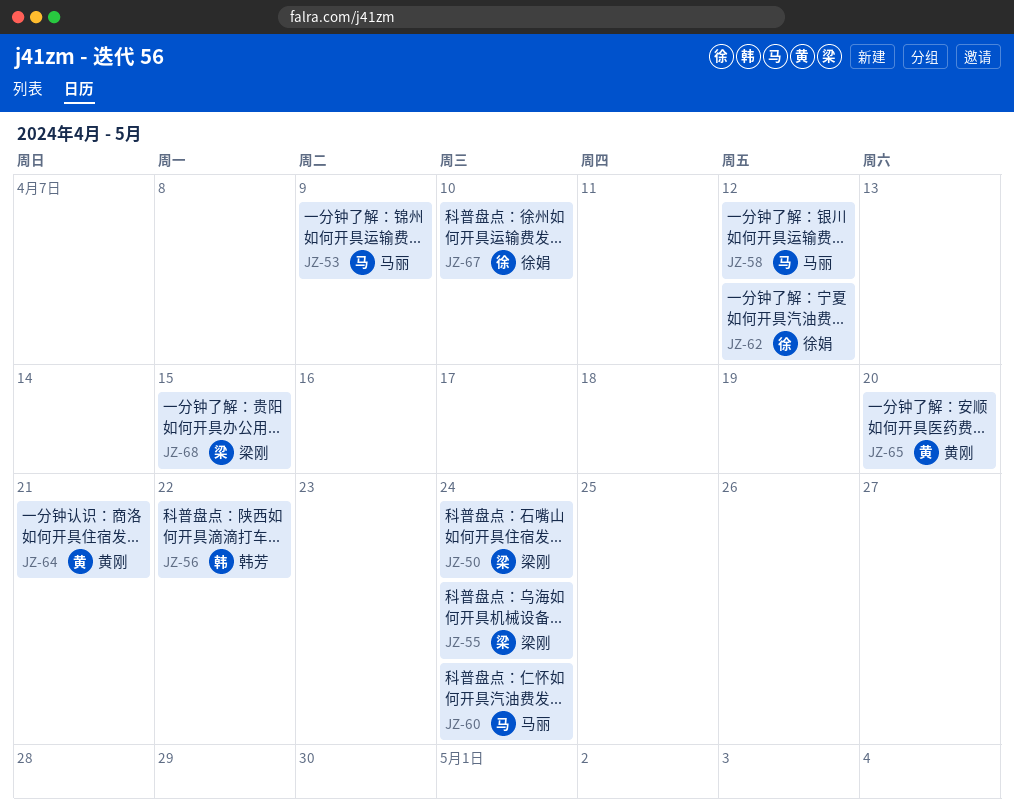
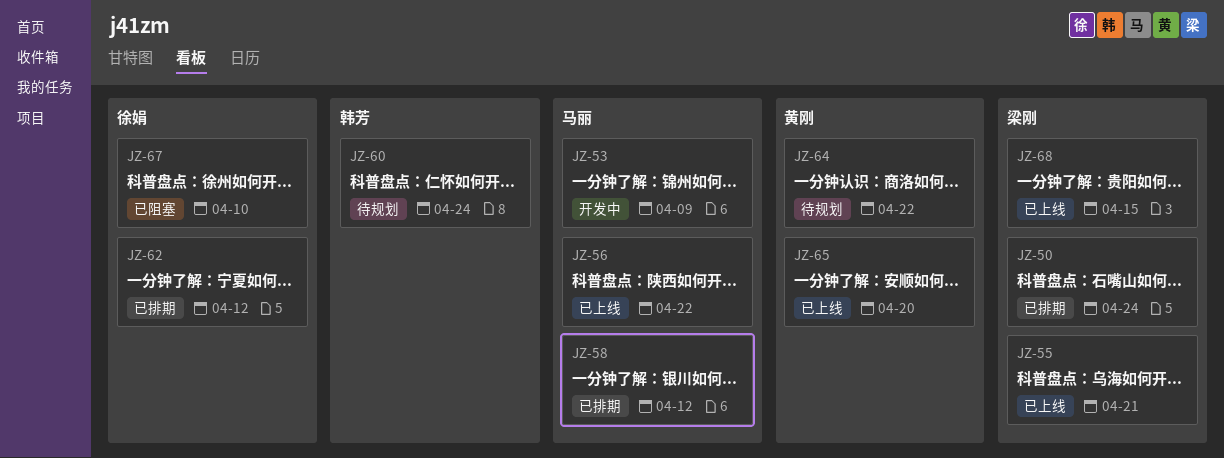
JZ-55, due: Apr 24 -> Apr 21
JZ-56, owner: 韩芳 -> 马丽
JZ-60, owner: 马丽 -> 韩芳
JZ-64, due: Apr 21 -> Apr 22

